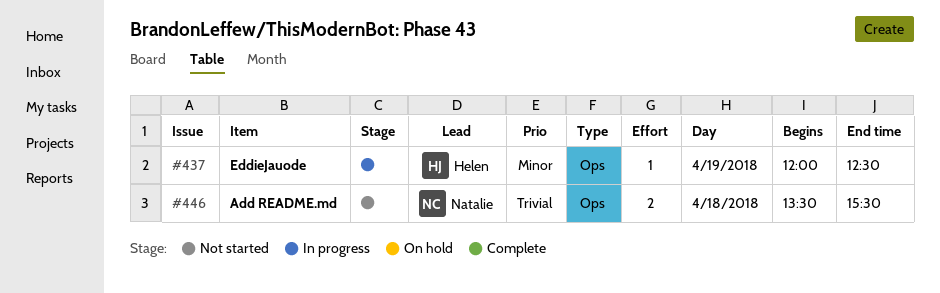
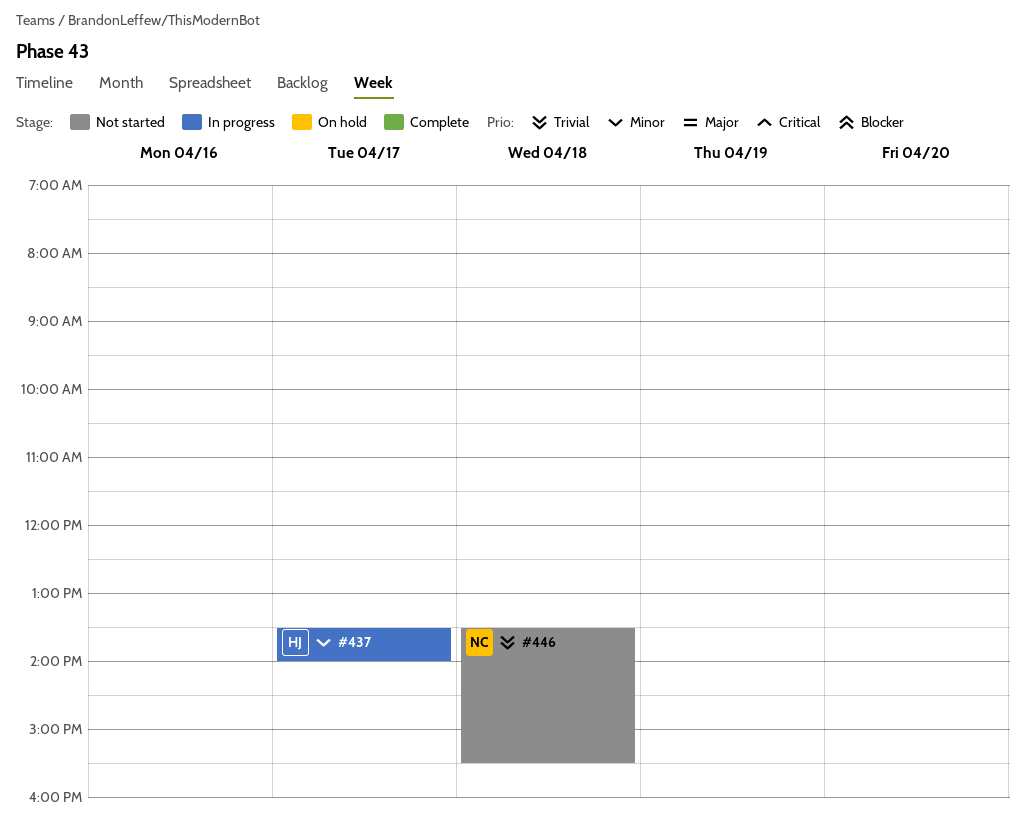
#437, day: Apr 19 -> Apr 17
#437, begins: 12:00 -> 13:30
#437, ends: 12:30 -> 14:00

